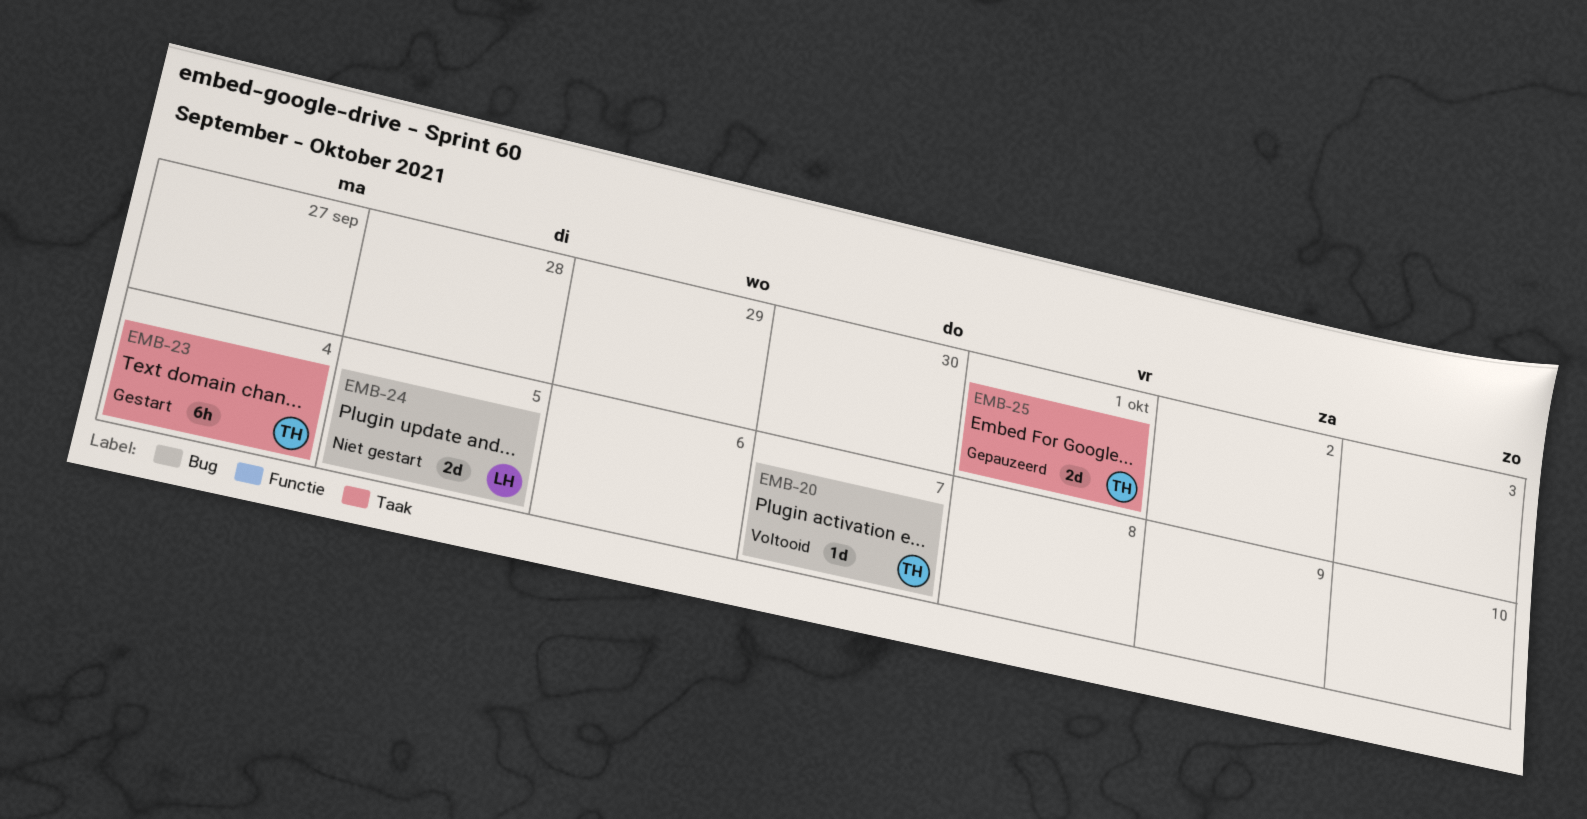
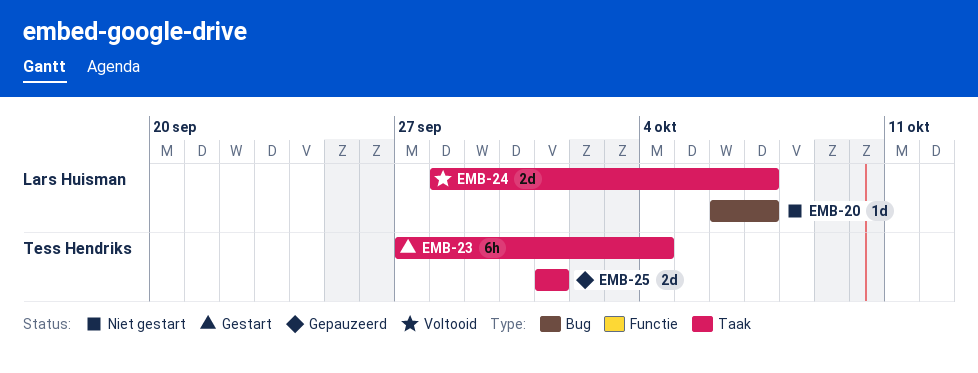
EMB-20, status: Voltooid -> Niet gestart
EMB-20, owner: Tess Hendriks -> Lars Huisman
EMB-24, status: Niet gestart -> Voltooid
EMB-24, label: Bug -> Taak
EMB-24, due: Oct 5 -> Oct 7

